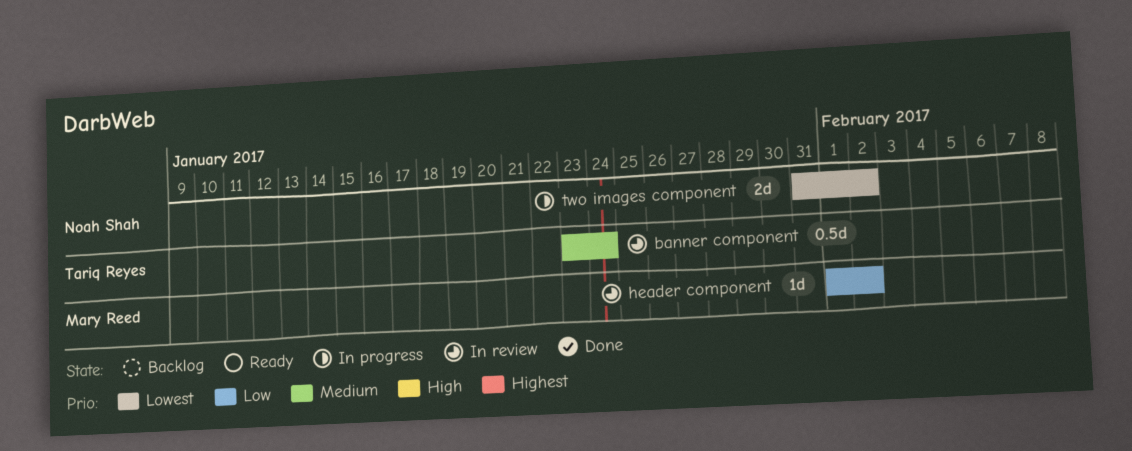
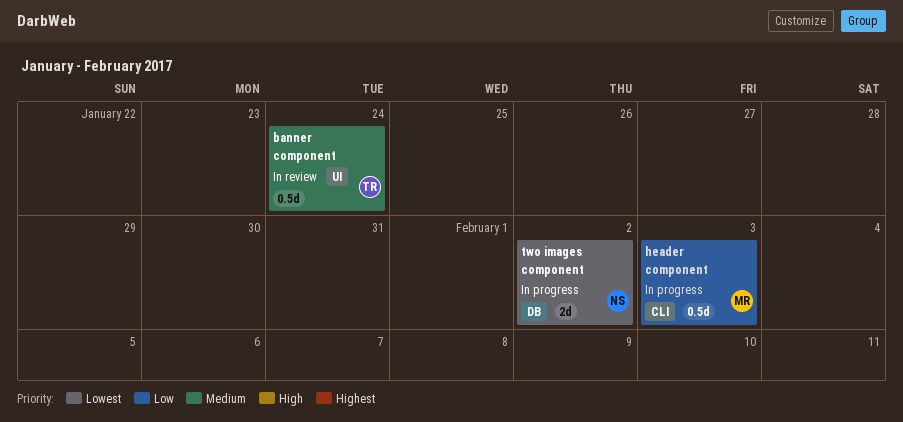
header component, status: In review -> In progress
header component, estimate: 1d -> 0.5d
header component, due: Feb 2 -> Feb 3

